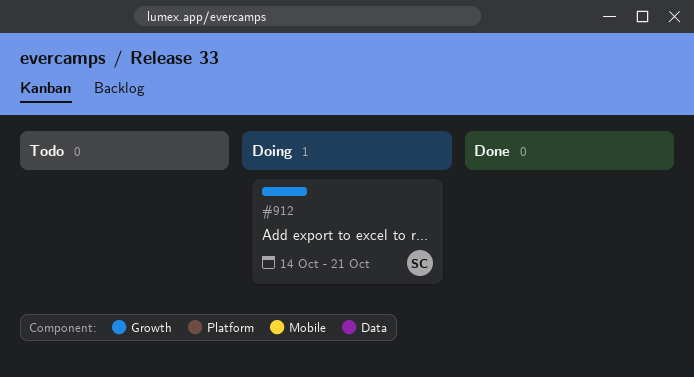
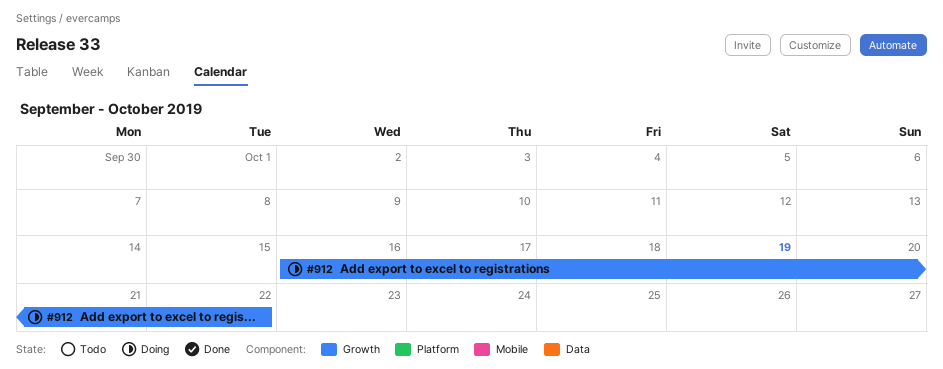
#912, start: Oct 14 -> Oct 16
#912, due: Oct 21 -> Oct 22

